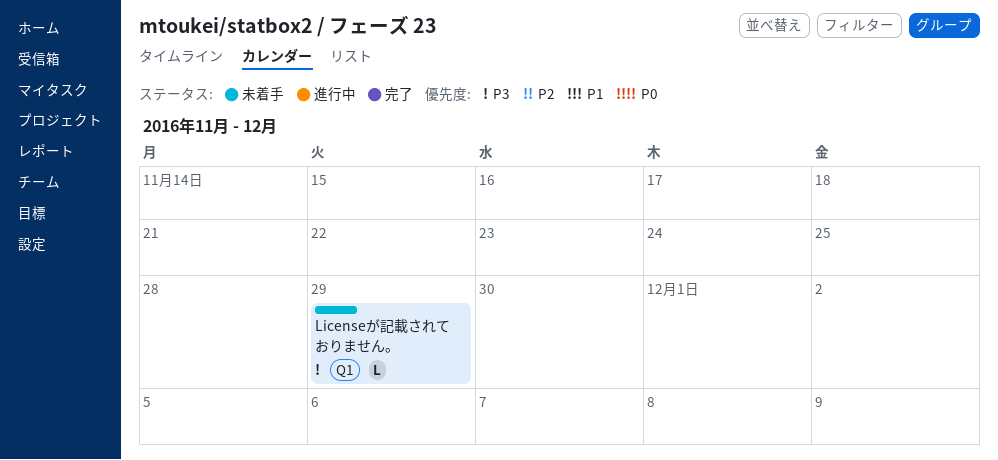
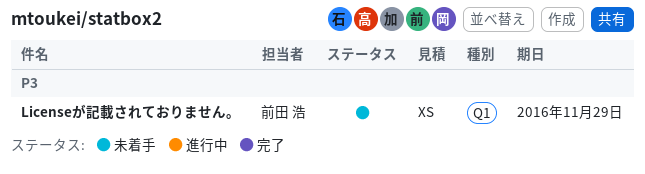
Licenseが記載されておりません。, estimate: L -> XS

